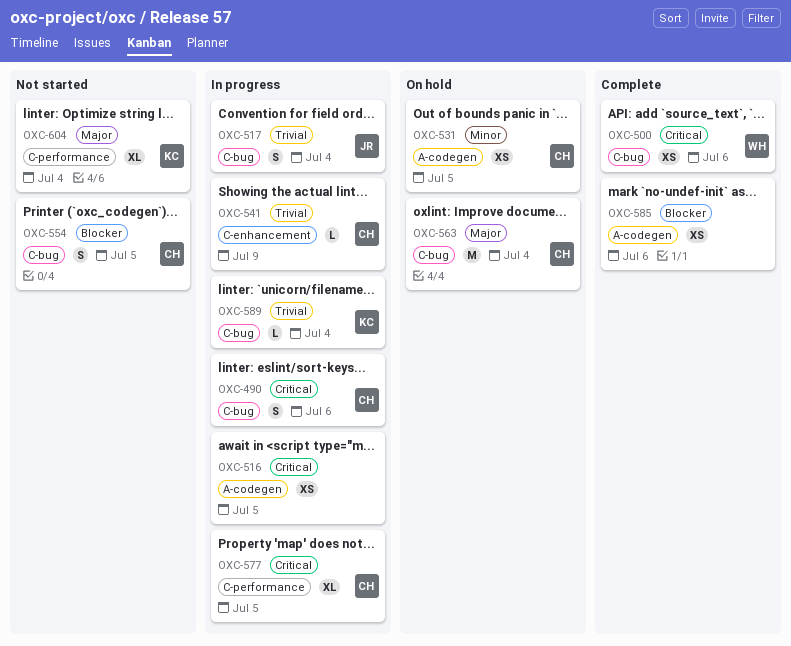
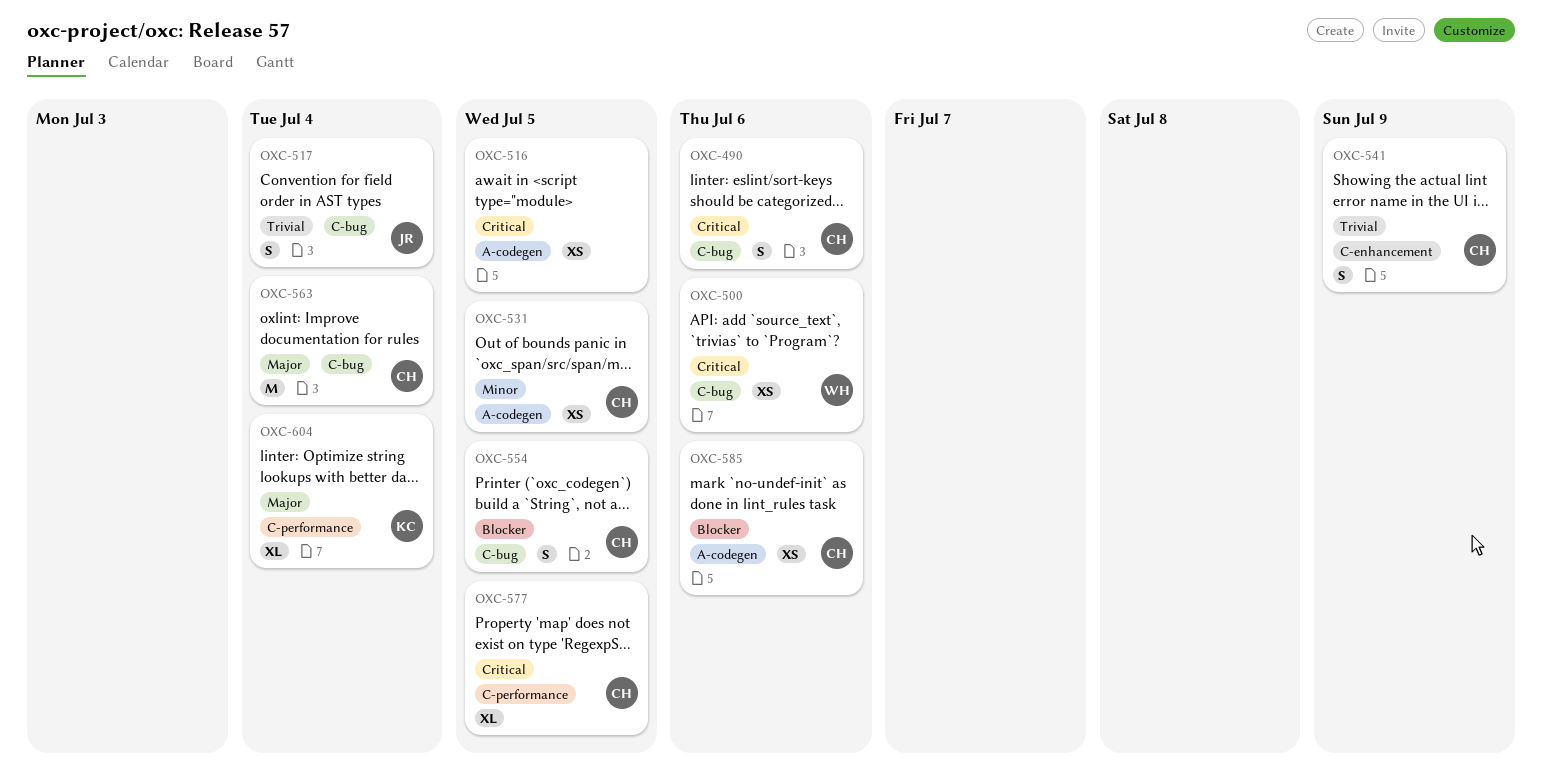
OXC-541, estimate: L -> S
OXC-585, owner: none -> CH
OXC-589: present -> none

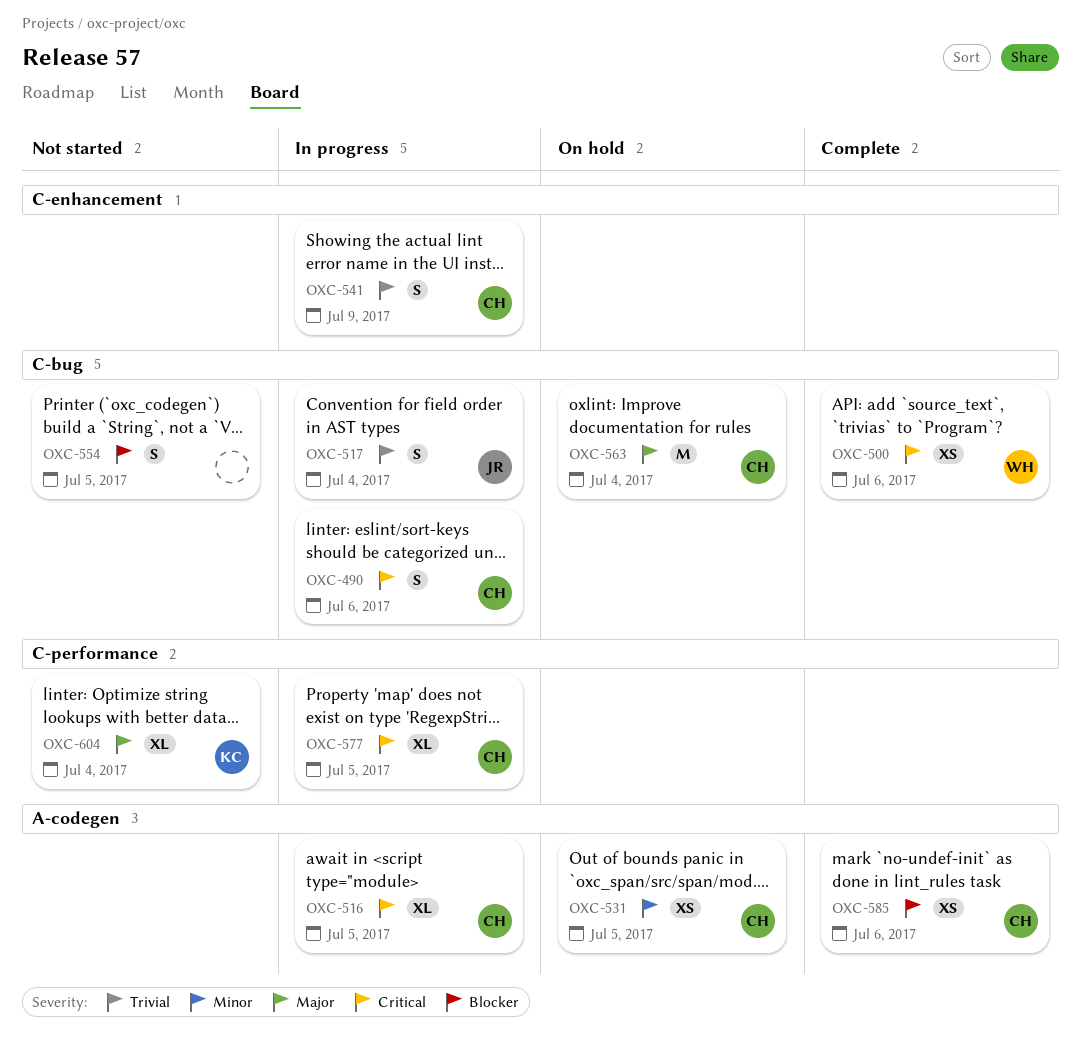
OXC-516, owner: none -> CH
OXC-516, estimate: XS -> XL
OXC-554, owner: CH -> none

